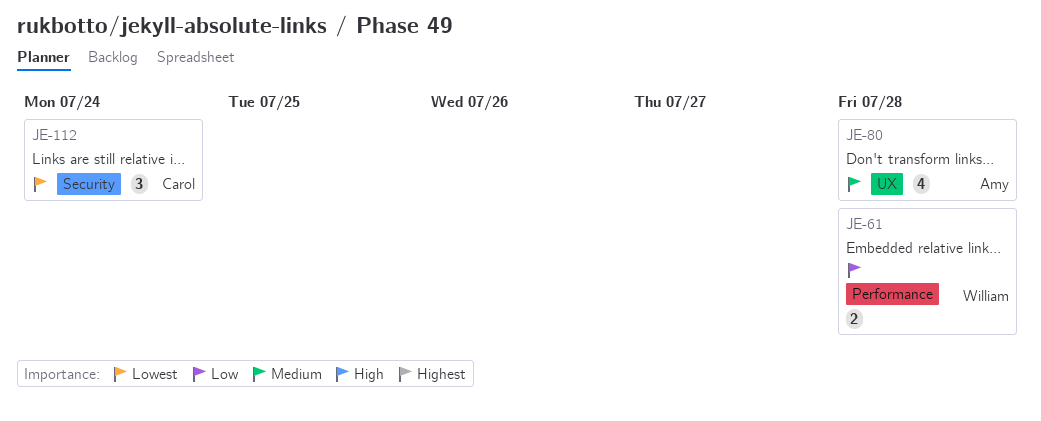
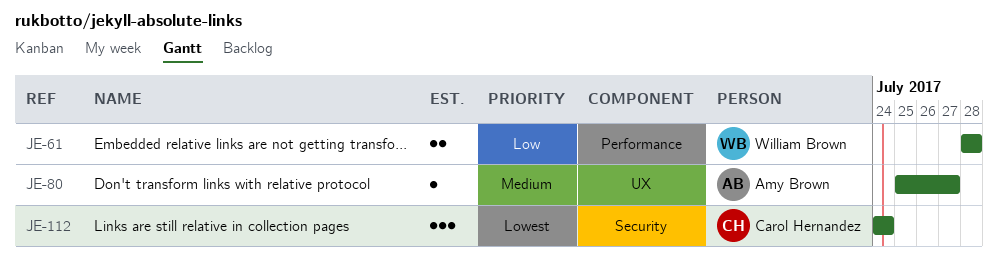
JE-80, estimate: 4 -> 1
JE-80, due: Jul 28 -> Jul 27

